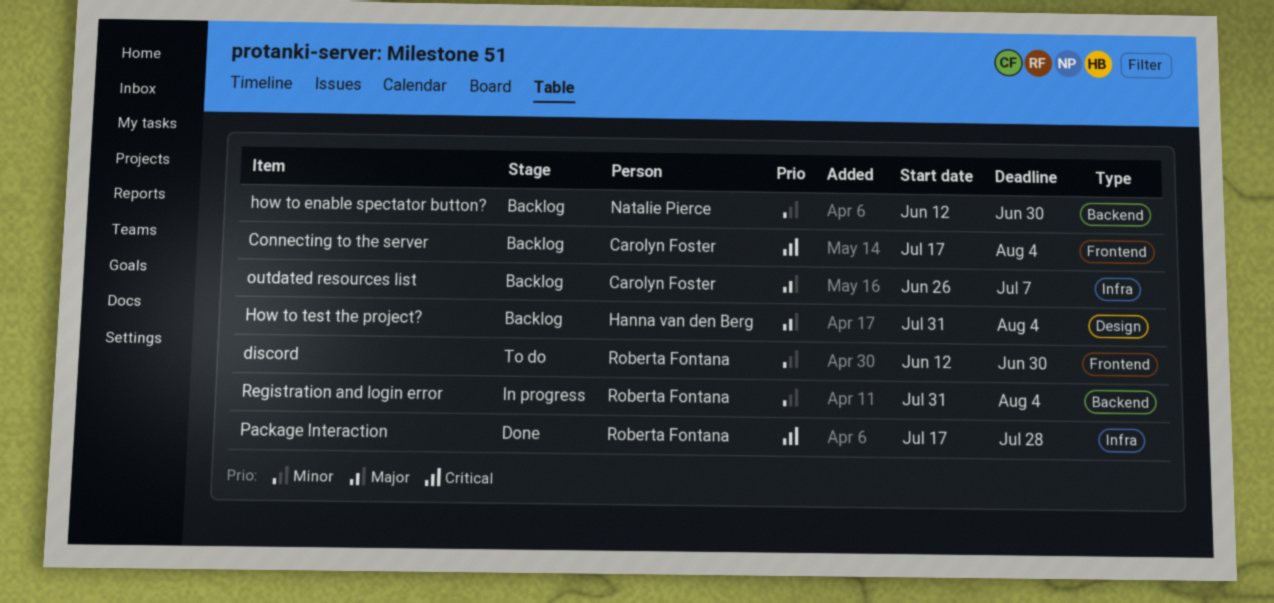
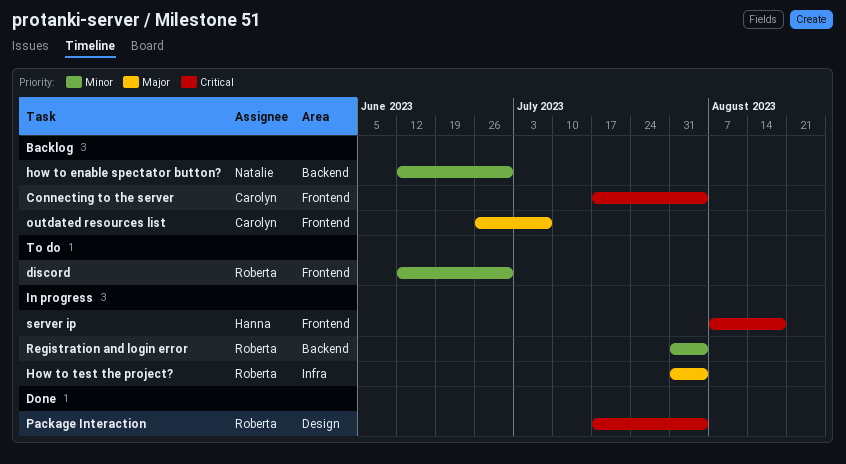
How to test the project?, status: Backlog -> In progress
How to test the project?, owner: Hanna van den Berg -> Roberta Fontana
How to test the project?, label: Design -> Infra
outdated resources list, label: Infra -> Frontend
Package Interaction, label: Infra -> Design
Package Interaction, due: Jul 28 -> Aug 4
server ip: none -> present

